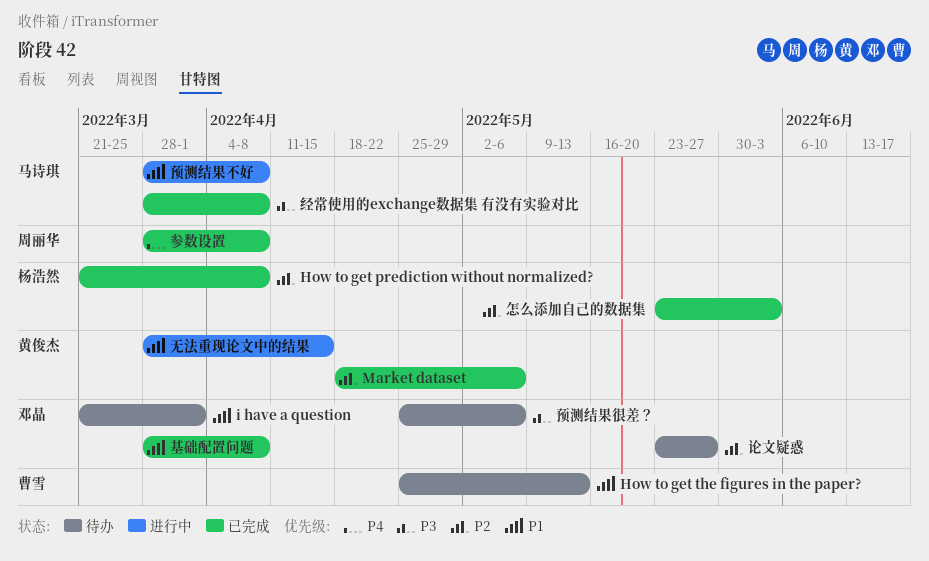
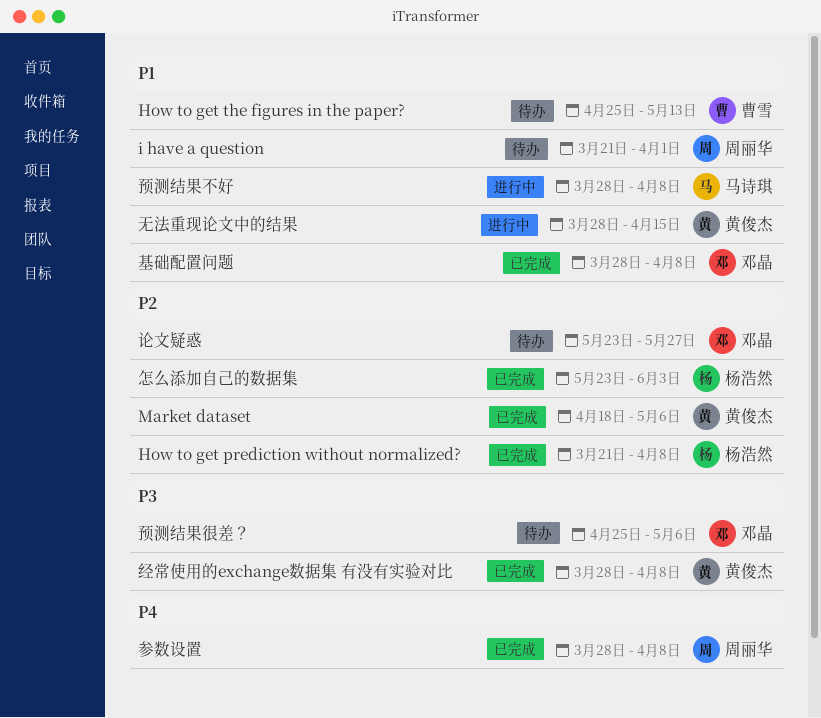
i have a question, owner: 邓晶 -> 周丽华
经常使用的exchange数据集 有没有实验对比, owner: 马诗琪 -> 黄俊杰

